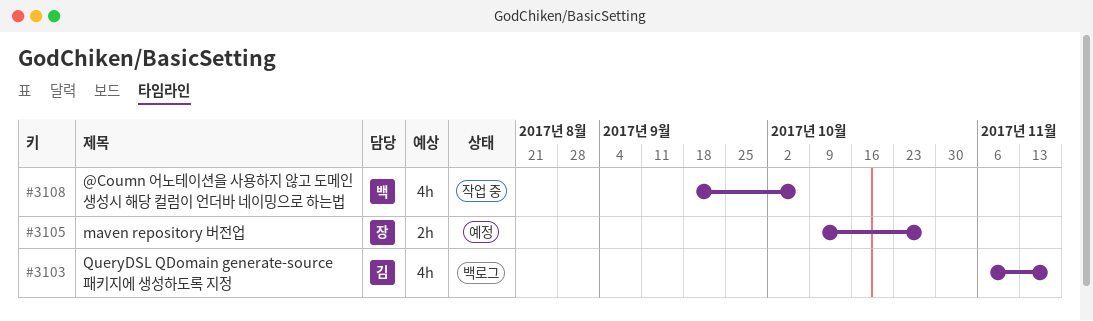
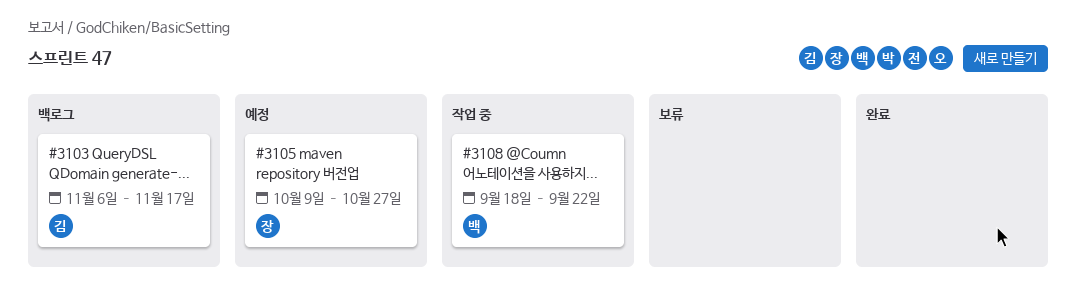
#3108, due: Oct 6 -> Sep 22

